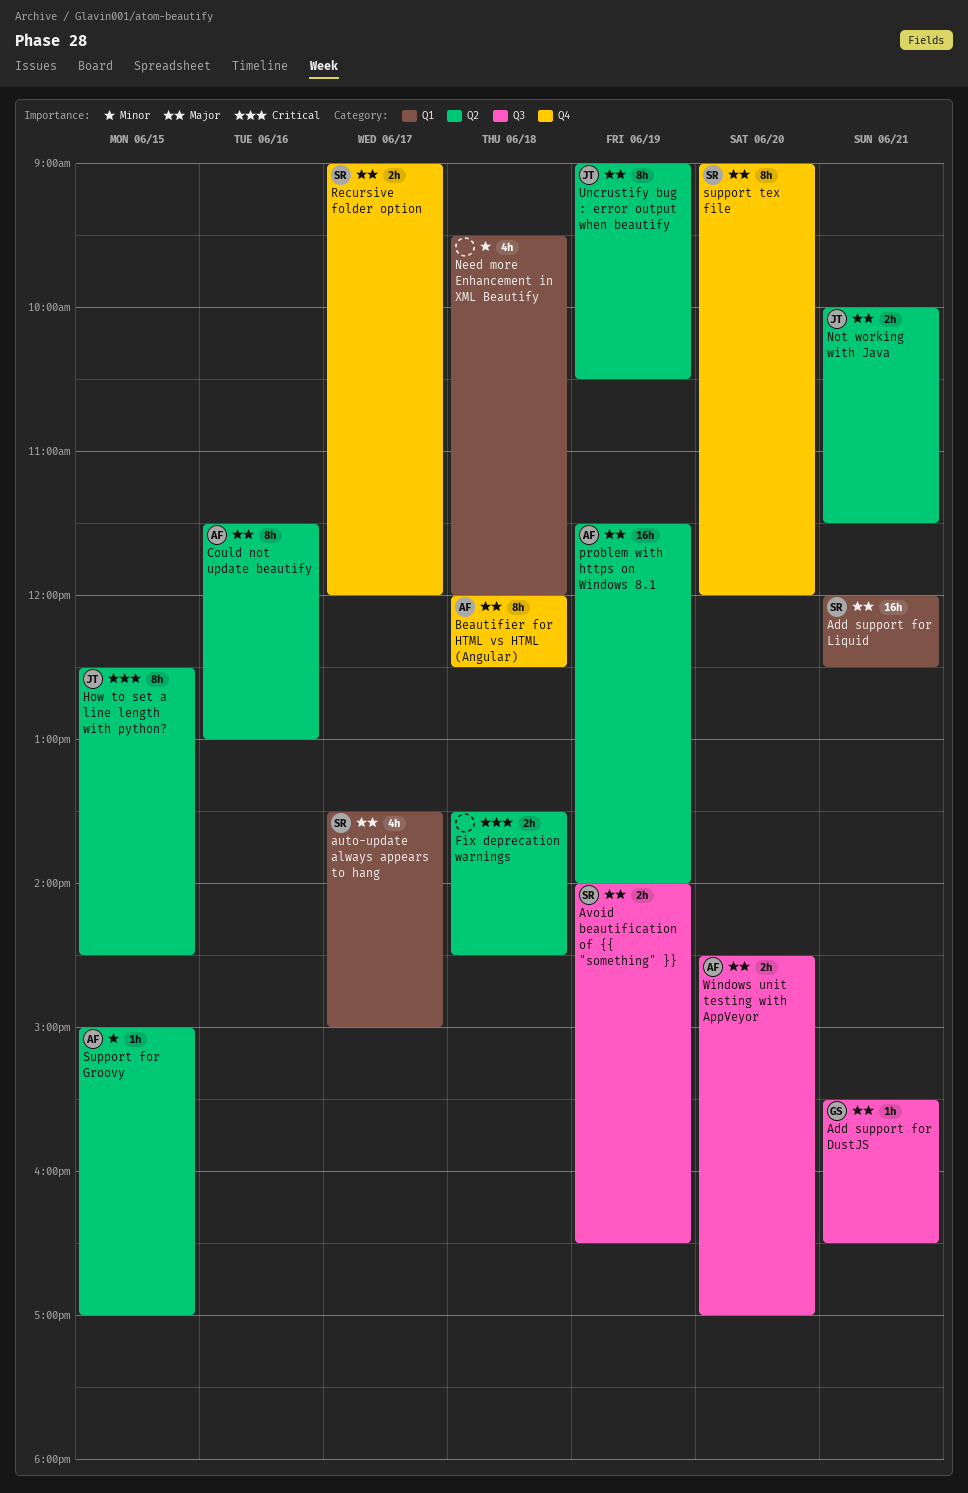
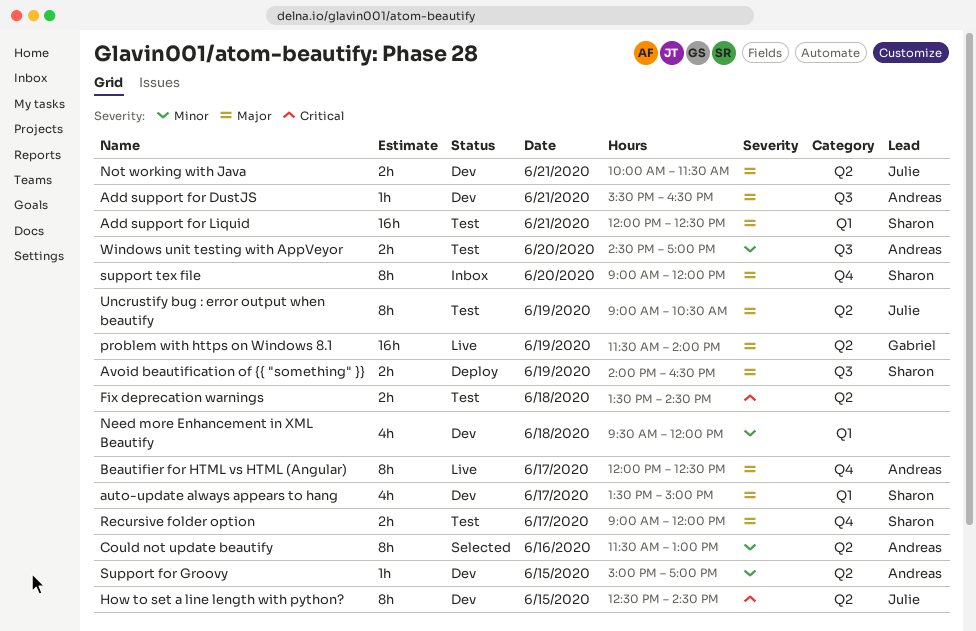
Add support for DustJS, owner: Gabriel -> Andreas
Beautifier for HTML vs HTML (Angular), day: Jun 18 -> Jun 17
Could not update beautify, priority: Major -> Minor
problem with https on Windows 8.1, owner: Andreas -> Gabriel
Windows unit testing with AppVeyor, priority: Major -> Minor

